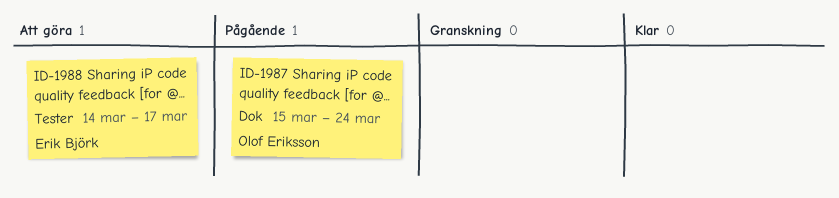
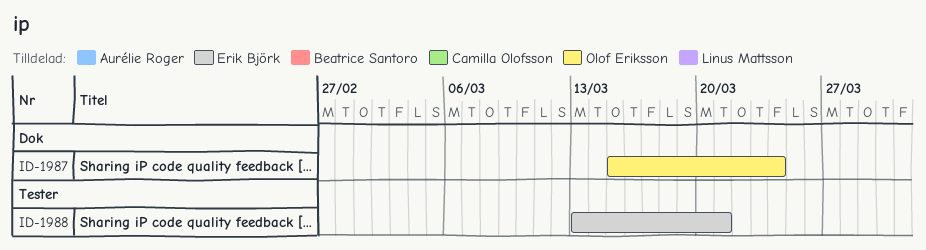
ID-1988, start: Mar 14 -> Mar 13
ID-1988, due: Mar 17 -> Mar 21

